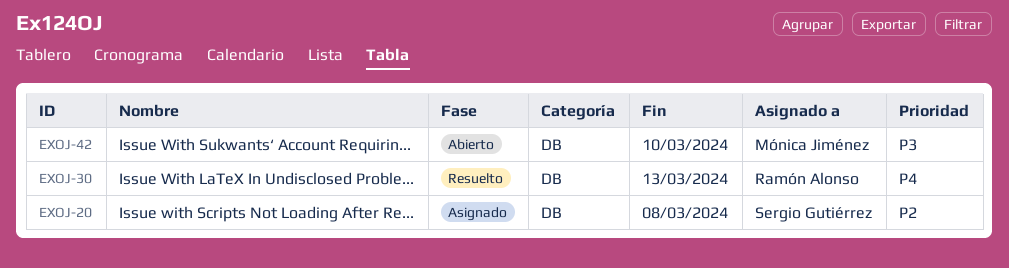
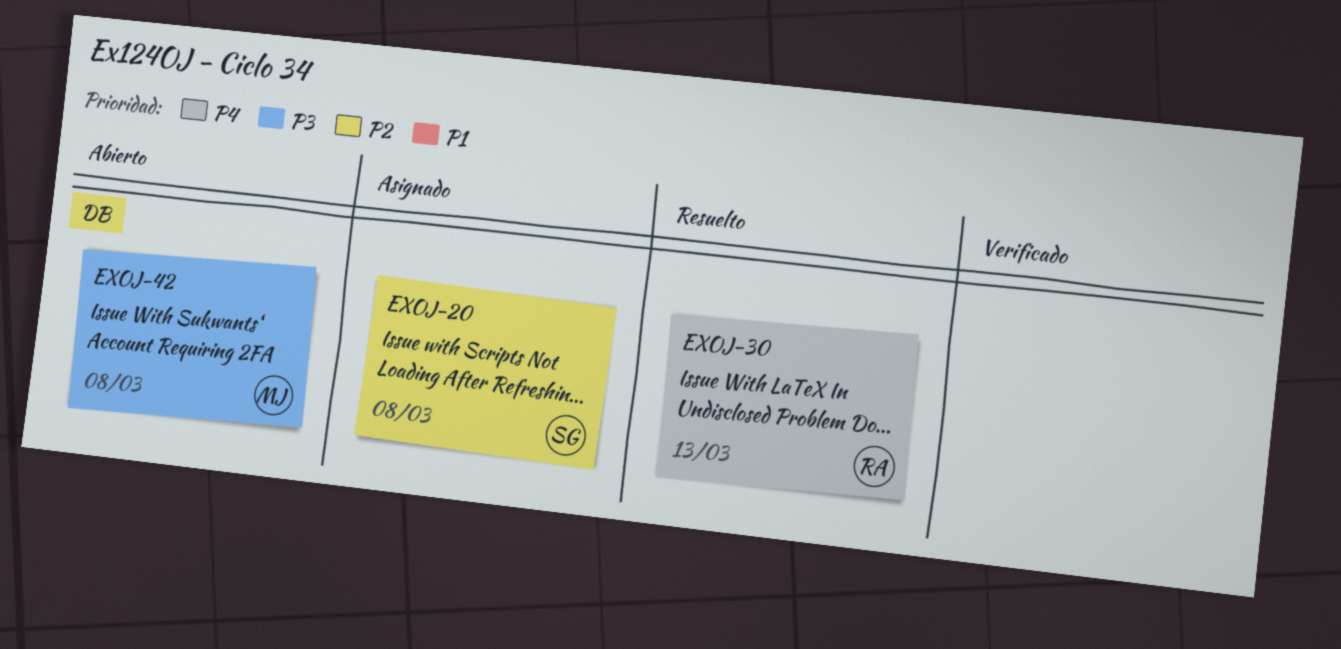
EXOJ-42, due: Mar 10 -> Mar 8

